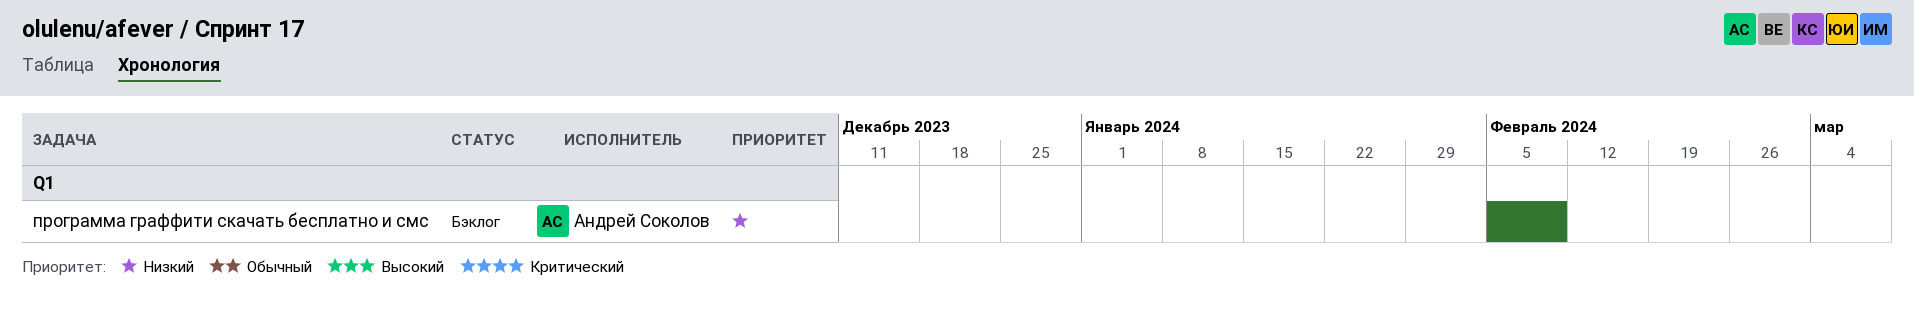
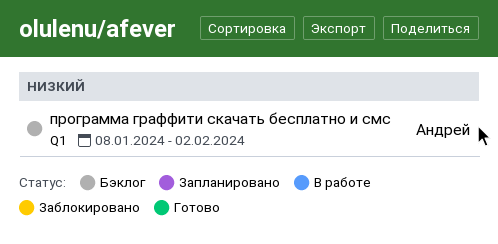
программа граффити скачать бесплатно и смс, start: Feb 5 -> Jan 8
программа граффити скачать бесплатно и смс, due: Feb 9 -> Feb 2

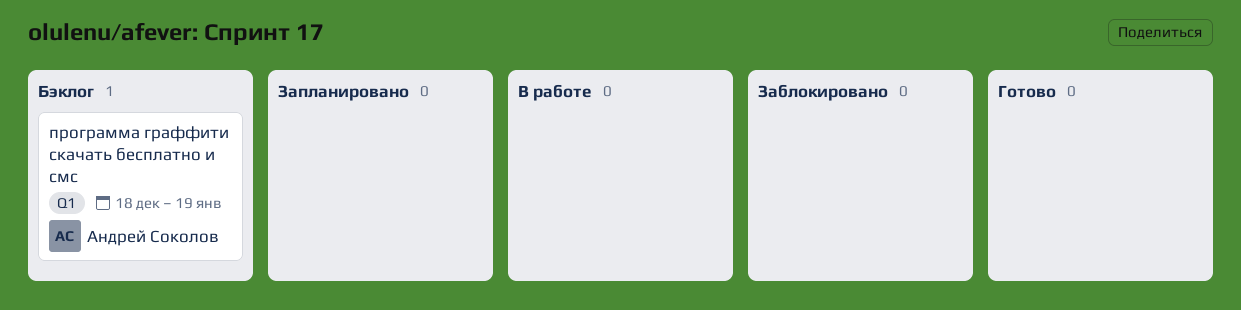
программа граффити скачать бесплатно и смс, start: Jan 8 -> Dec 18
программа граффити скачать бесплатно и смс, due: Feb 2 -> Jan 19

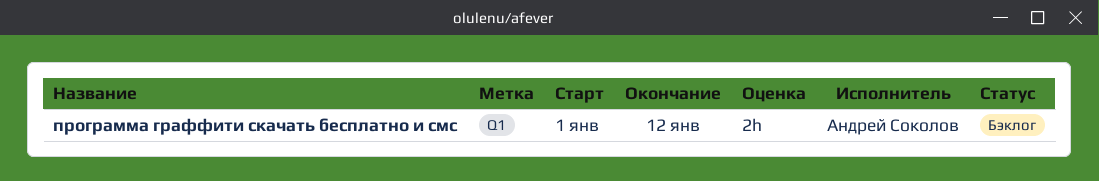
программа граффити скачать бесплатно и смс, start: Dec 18 -> Jan 1
программа граффити скачать бесплатно и смс, due: Jan 19 -> Jan 12

